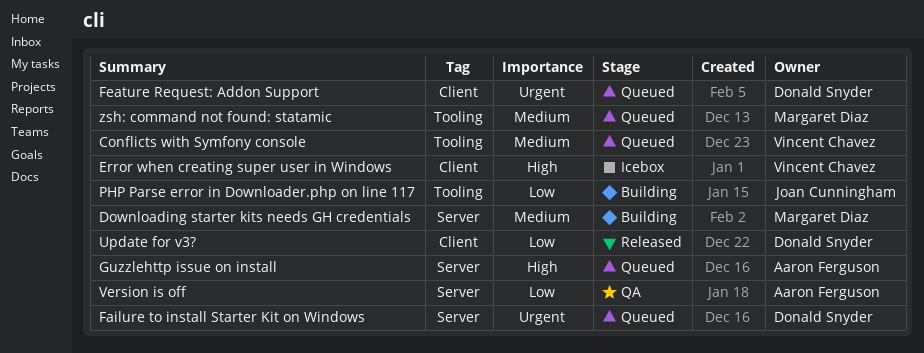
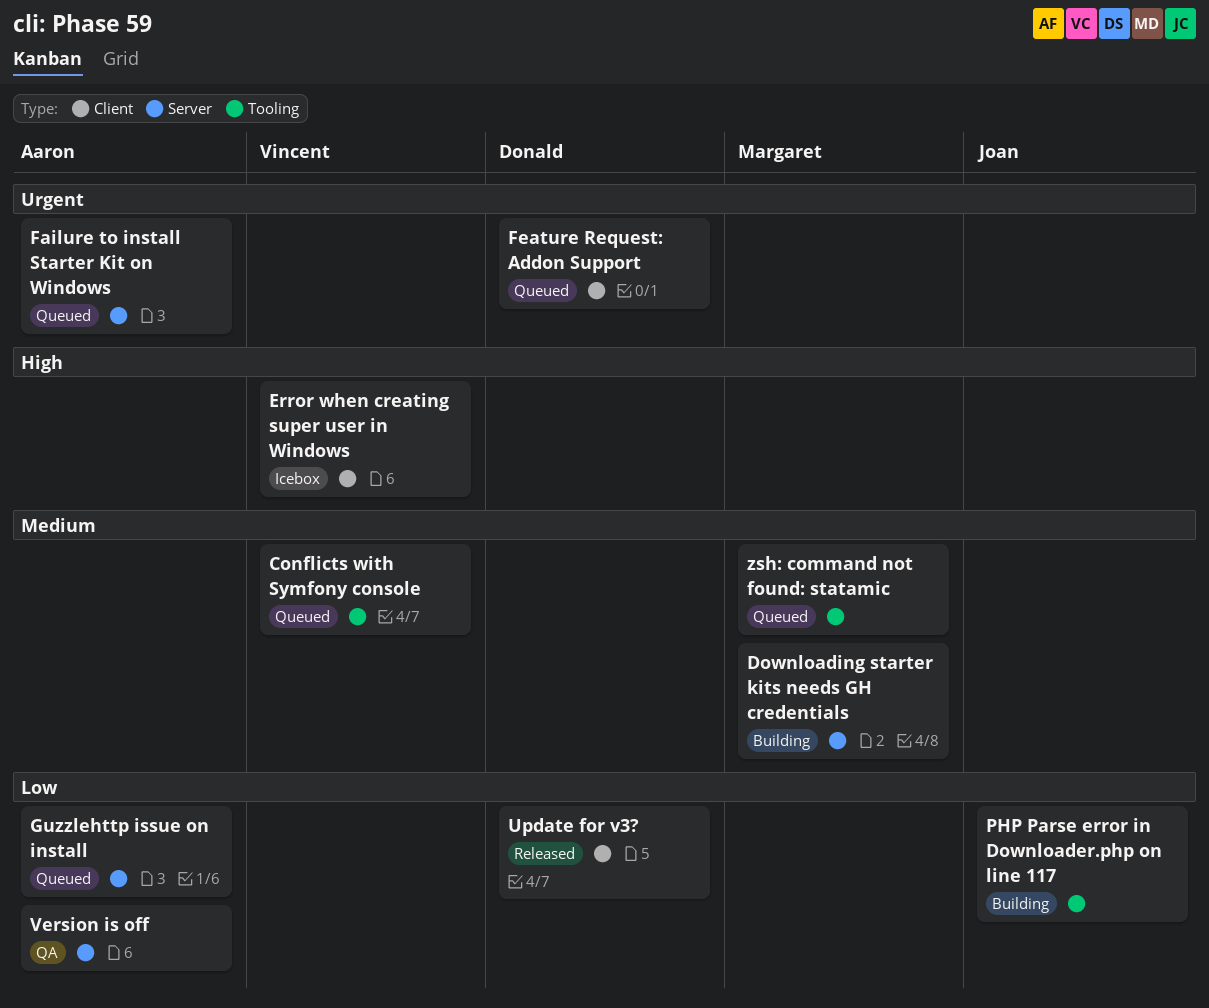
Failure to install Starter Kit on Windows, owner: Donald Snyder -> Aaron Ferguson
Guzzlehttp issue on install, priority: High -> Low

